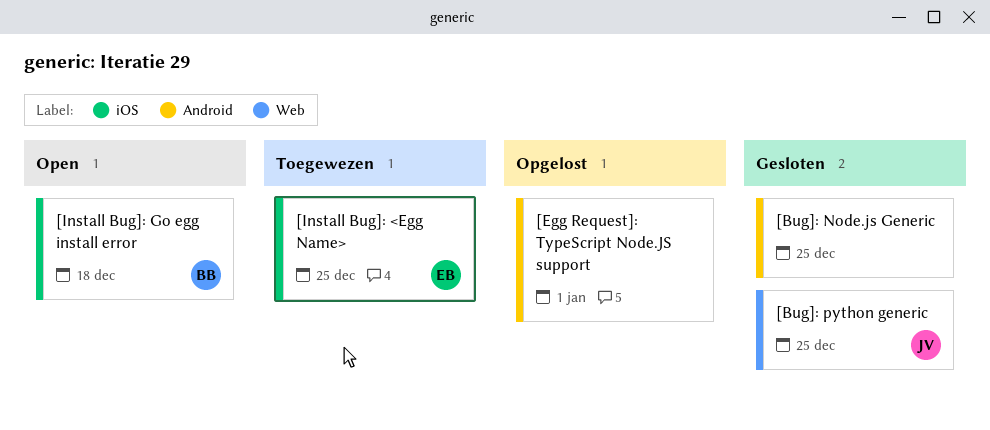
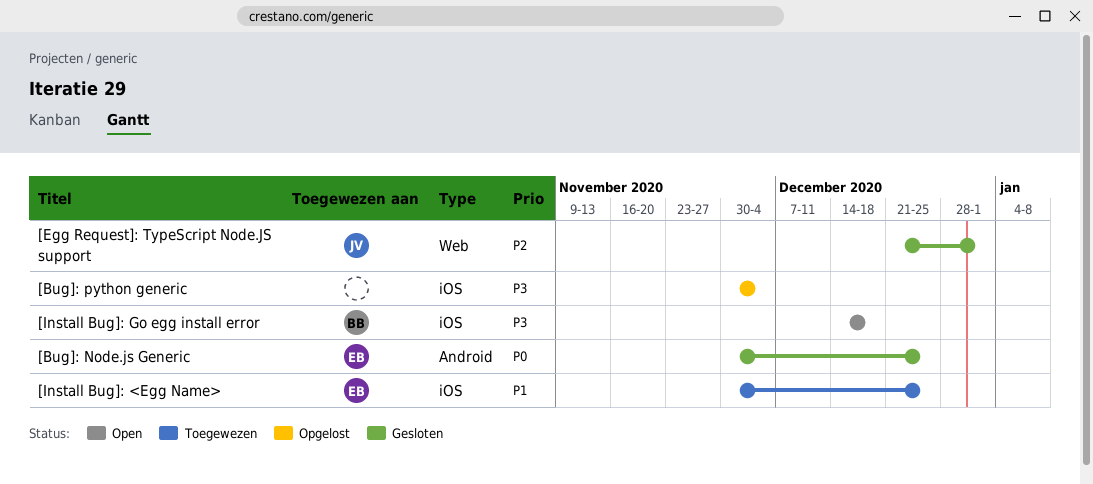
[Bug]: Node.js Generic, owner: none -> EB
[Bug]: python generic, status: Gesloten -> Opgelost
[Bug]: python generic, owner: JV -> none
[Bug]: python generic, label: Web -> iOS
[Bug]: python generic, due: Dec 25 -> Dec 4
[Egg Request]: TypeScript Node.JS support, status: Opgelost -> Gesloten
[Egg Request]: TypeScript Node.JS support, owner: none -> JV
[Egg Request]: TypeScript Node.JS support, label: Android -> Web

